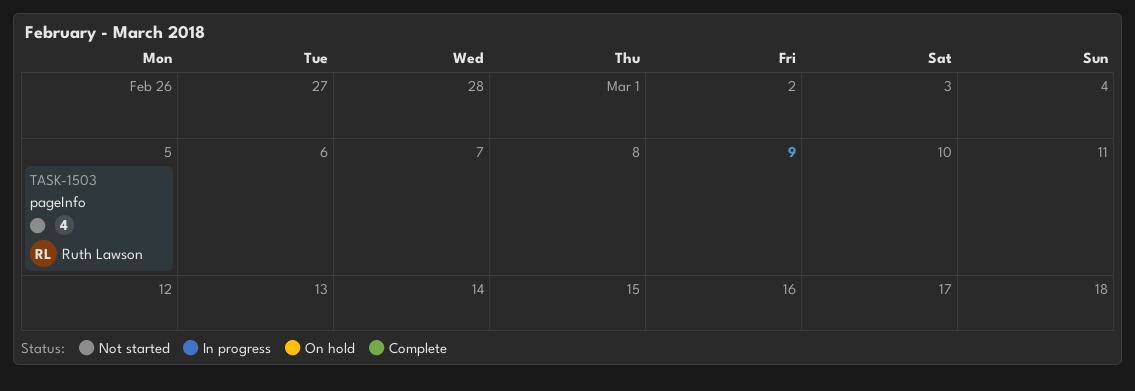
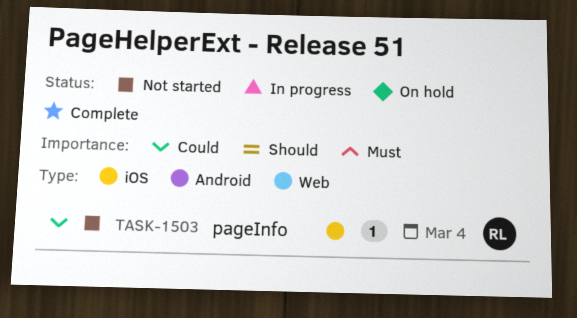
TASK-1503, estimate: 4 -> 1
TASK-1503, due: Mar 5 -> Mar 4

